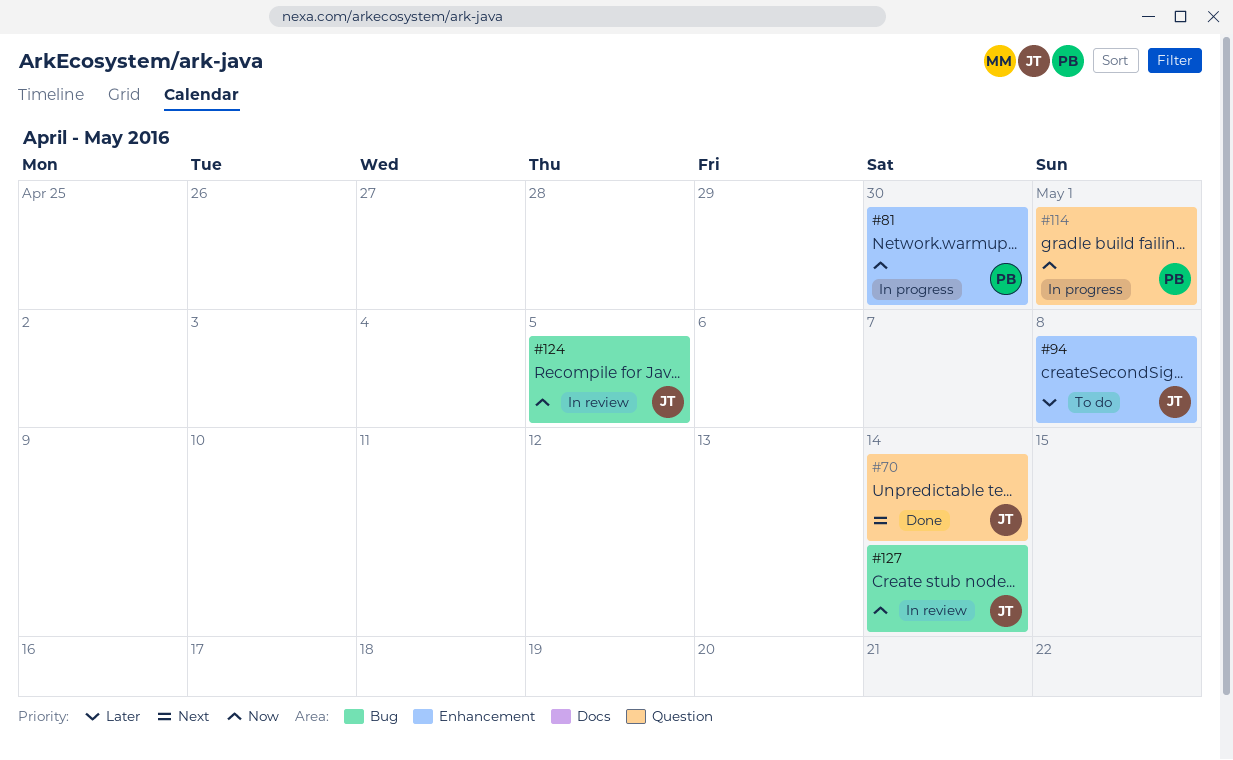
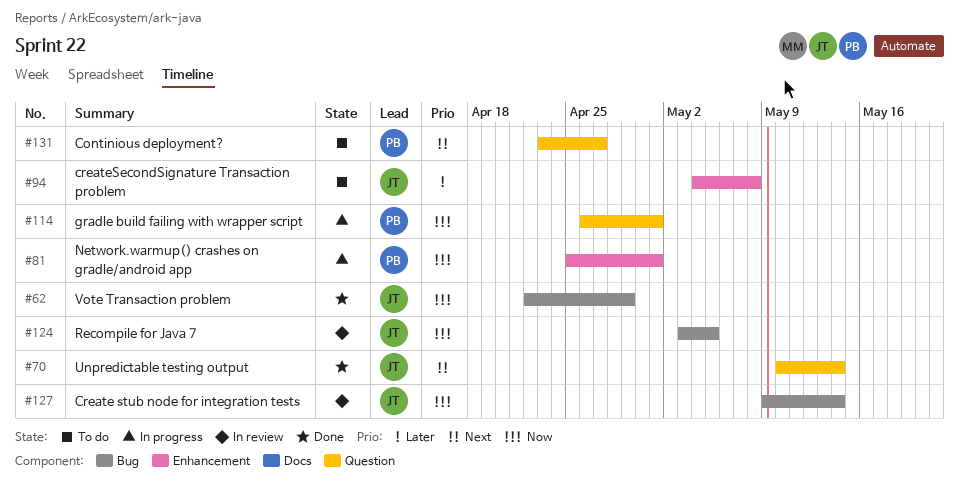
#62: none -> present
#81, due: Apr 30 -> May 1
#131: none -> present

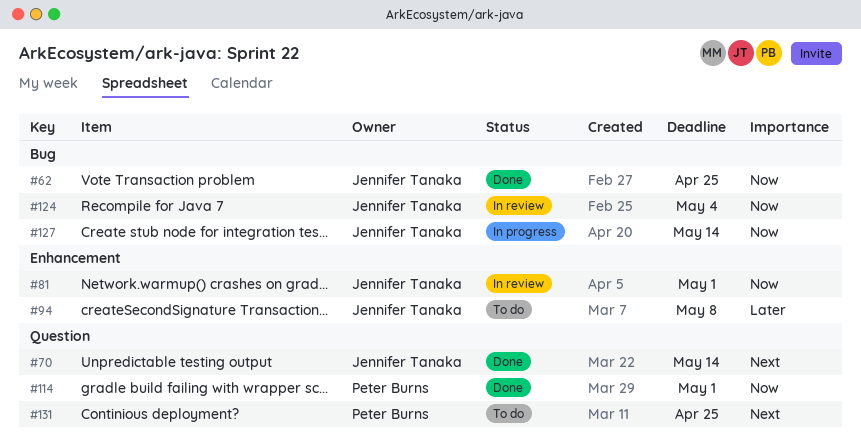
#62, due: Apr 29 -> Apr 25
#81, status: In progress -> In review
#81, owner: Peter Burns -> Jennifer Tanaka
#114, status: In progress -> Done
#124, due: May 5 -> May 4
#127, status: In review -> In progress
#131, due: Apr 27 -> Apr 25

